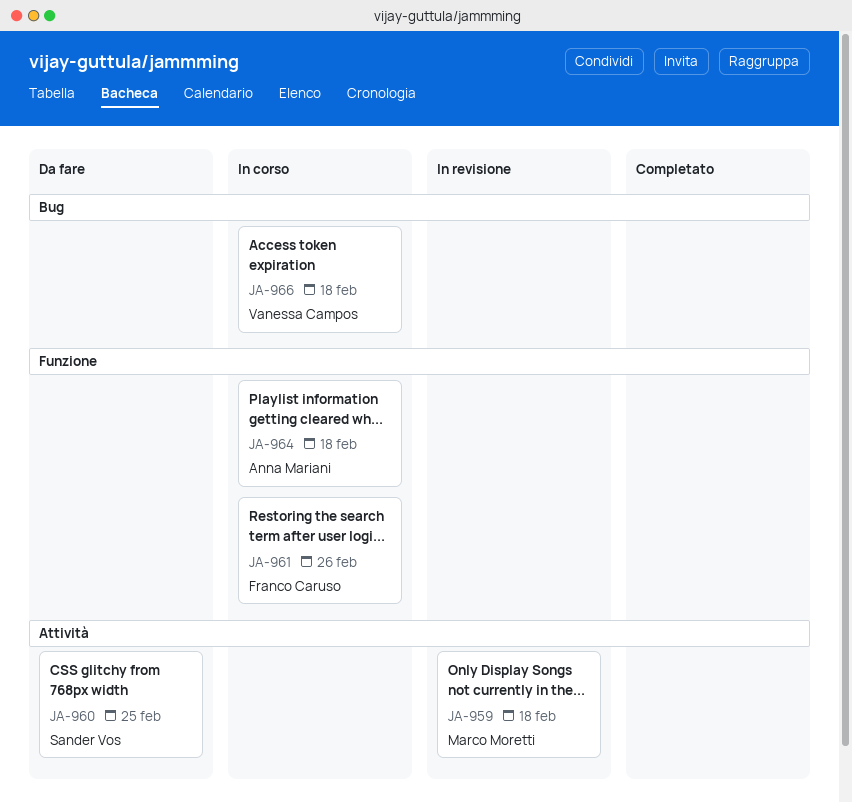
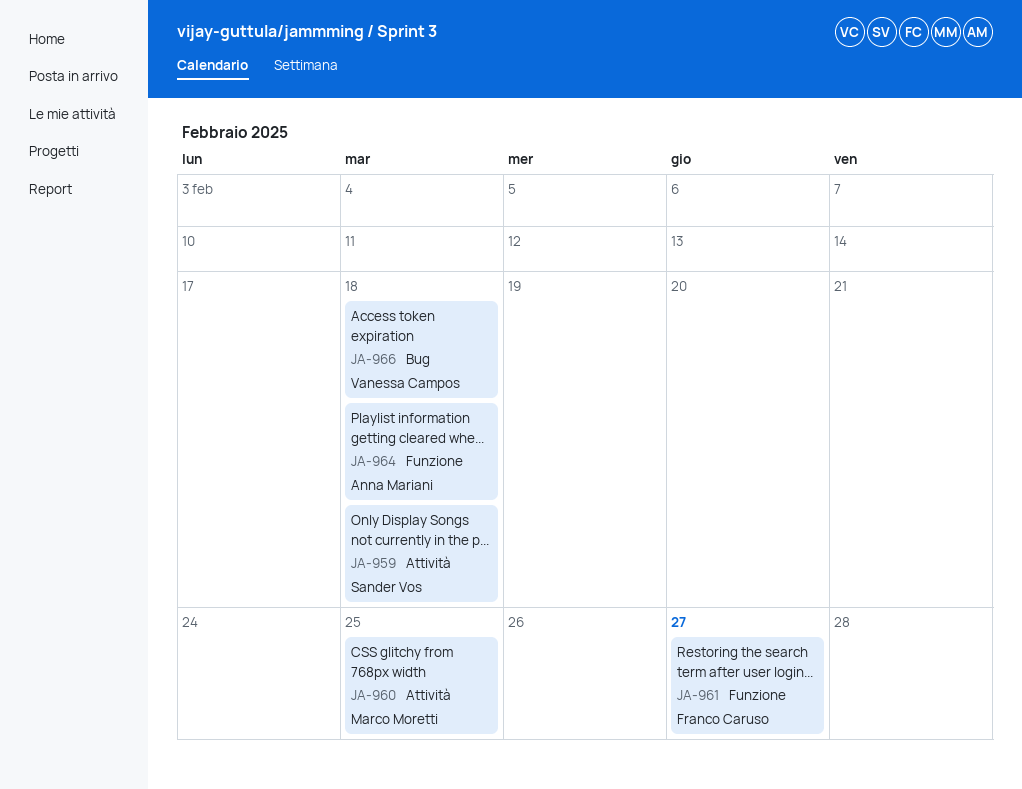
JA-959, owner: Marco Moretti -> Sander Vos
JA-960, owner: Sander Vos -> Marco Moretti
JA-961, due: Feb 26 -> Feb 27

